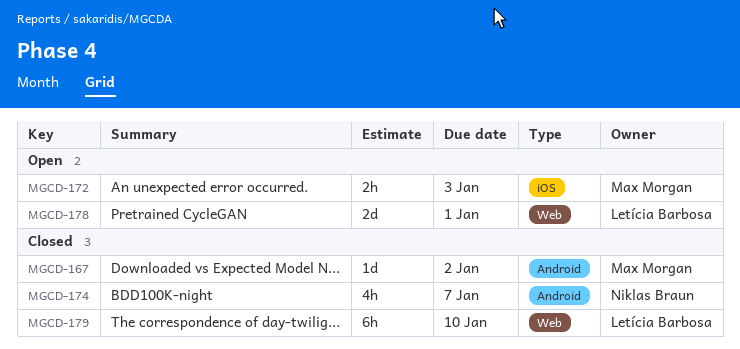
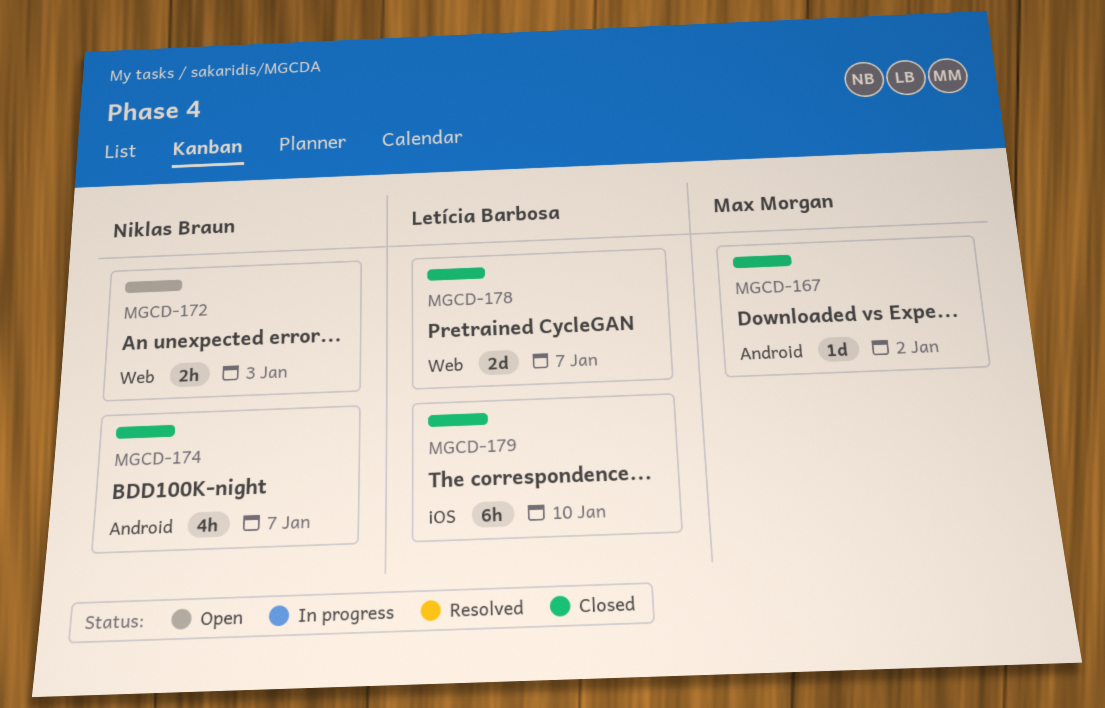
MGCD-172, owner: Max Morgan -> Niklas Braun
MGCD-172, label: iOS -> Web
MGCD-178, status: Open -> Closed
MGCD-178, due: Jan 1 -> Jan 7
MGCD-179, label: Web -> iOS

